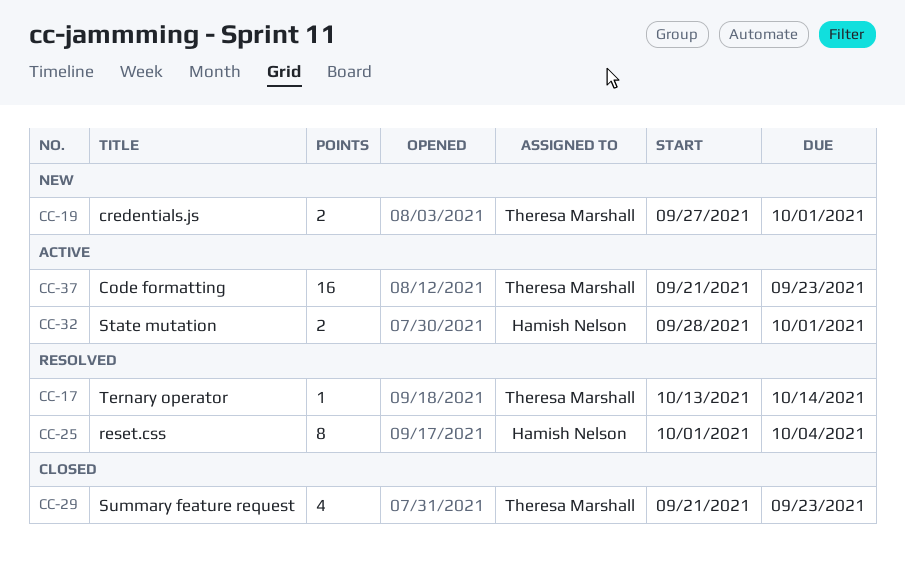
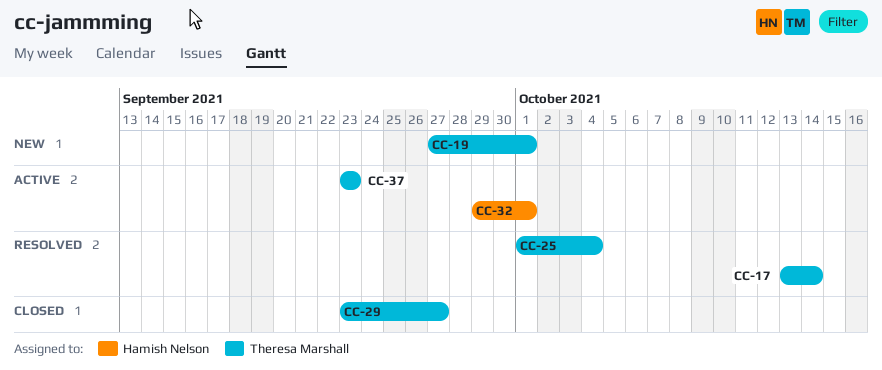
CC-25, owner: Hamish Nelson -> Theresa Marshall
CC-29, start: Sep 21 -> Sep 23
CC-29, due: Sep 23 -> Sep 27
CC-32, start: Sep 28 -> Sep 29
CC-37, start: Sep 21 -> Sep 23

